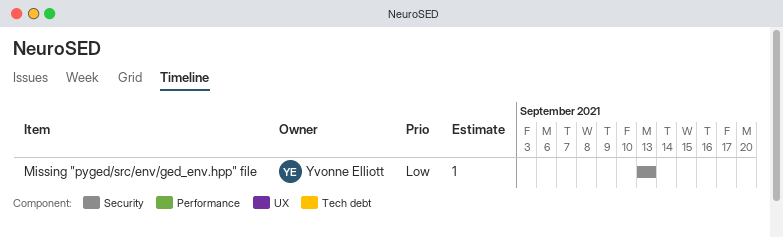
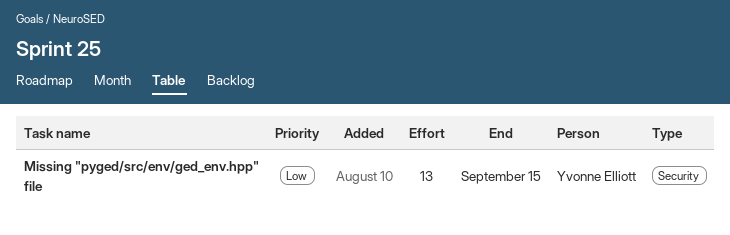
Missing "pyged/src/env/ged_env.hpp" file, estimate: 1 -> 13
Missing "pyged/src/env/ged_env.hpp" file, due: Sep 13 -> Sep 15

